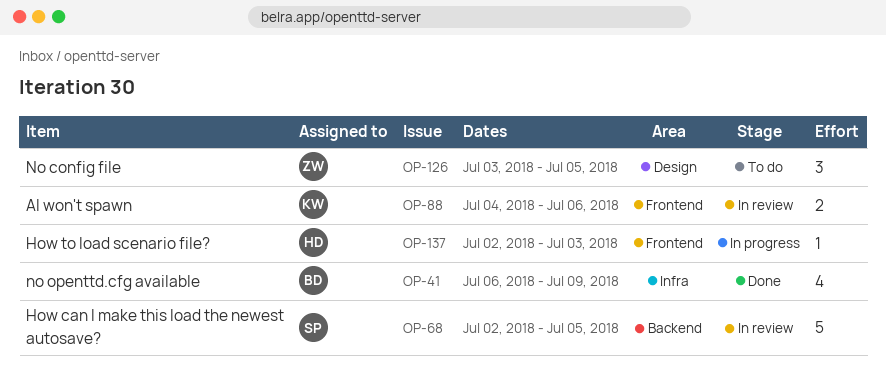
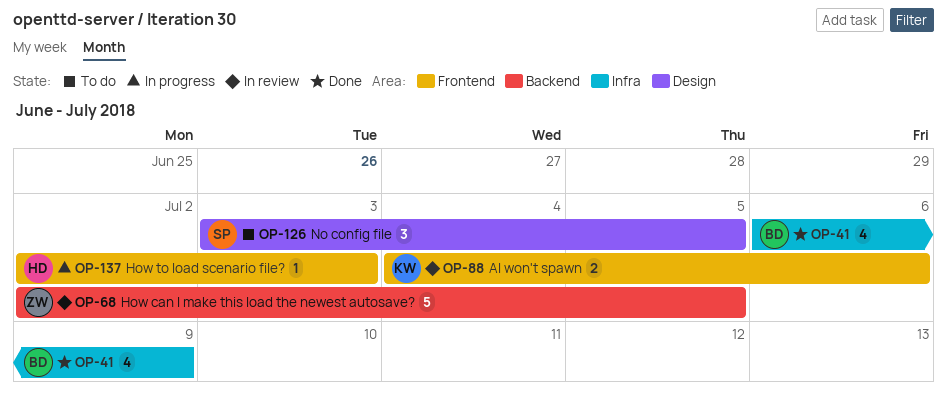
OP-68, owner: SP -> ZW
OP-126, owner: ZW -> SP

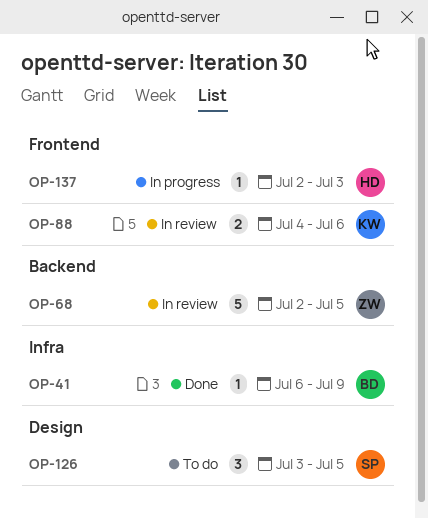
OP-41, estimate: 4 -> 1

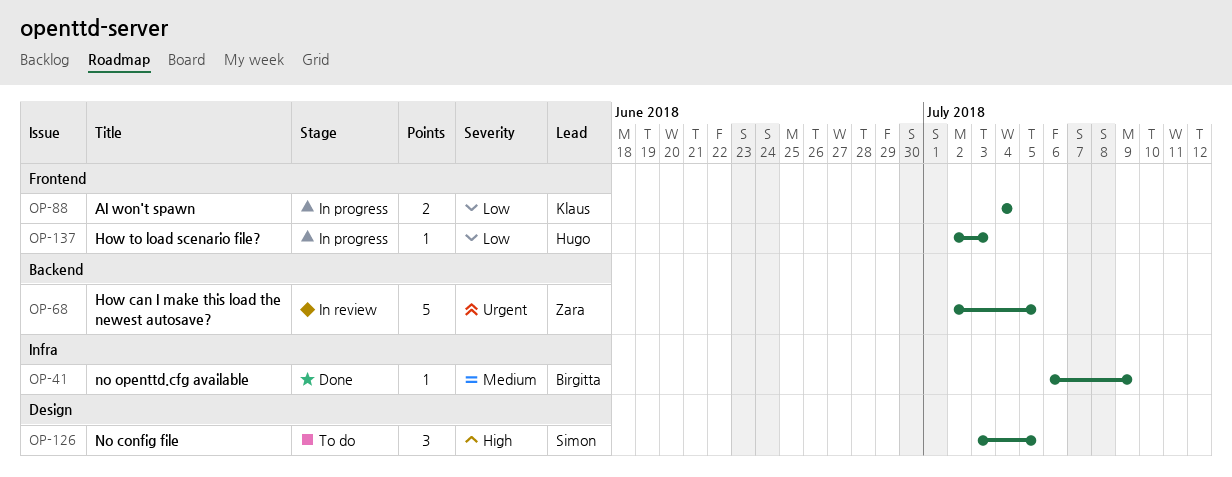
OP-88, status: In review -> In progress
OP-88, due: Jul 6 -> Jul 4

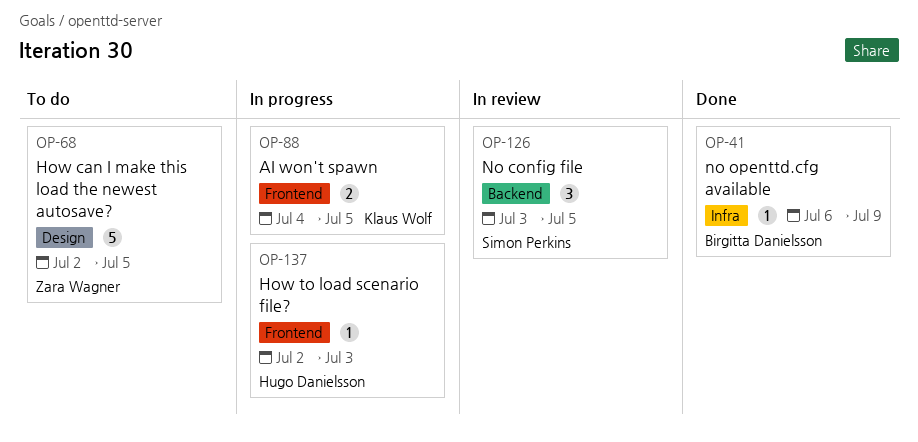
OP-68, status: In review -> To do
OP-68, label: Backend -> Design
OP-88, due: Jul 4 -> Jul 5
OP-126, status: To do -> In review
OP-126, label: Design -> Backend

